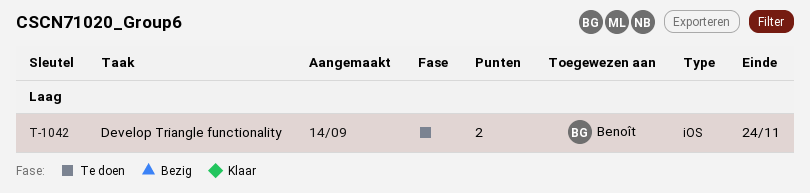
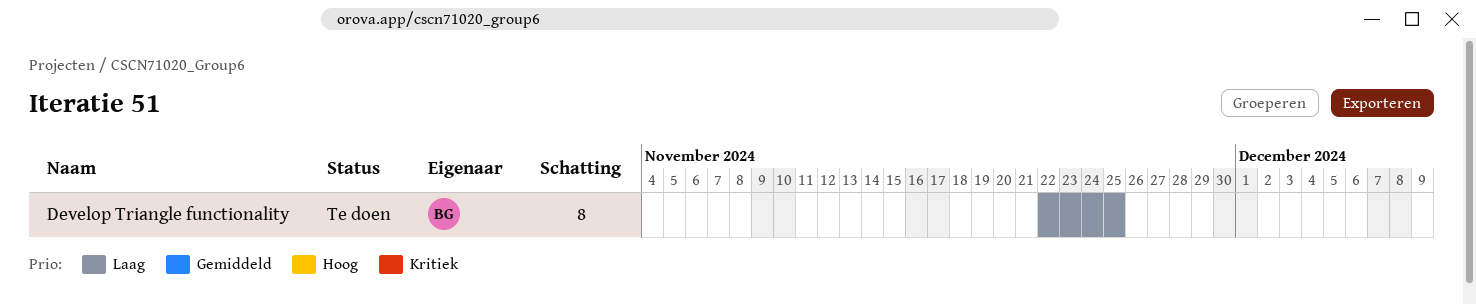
Develop Triangle functionality, estimate: 2 -> 8
Develop Triangle functionality, due: Nov 24 -> Nov 25

